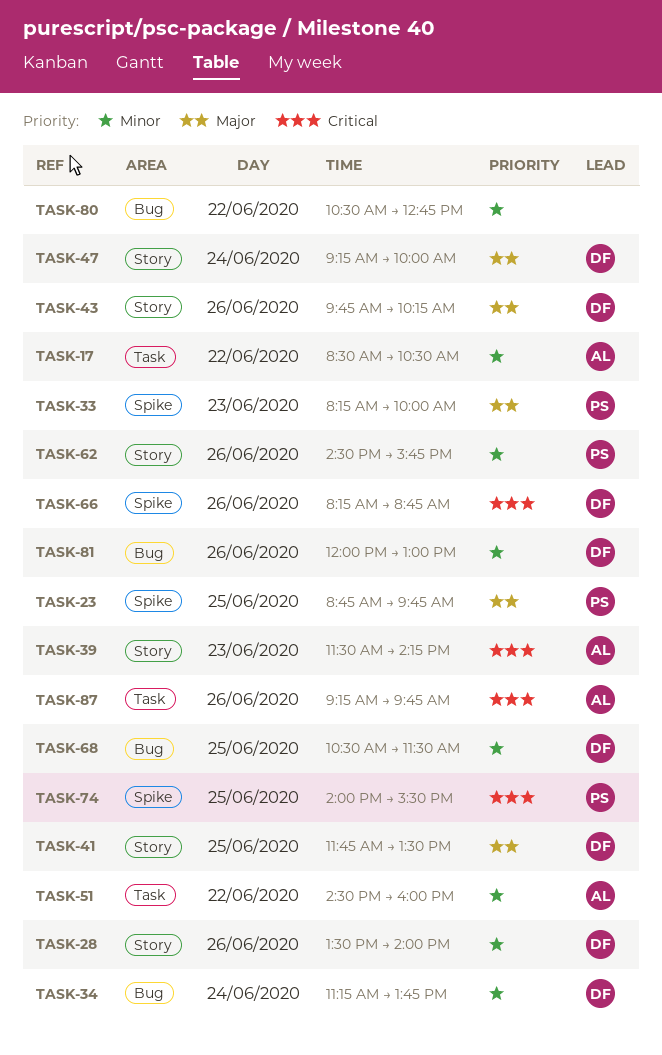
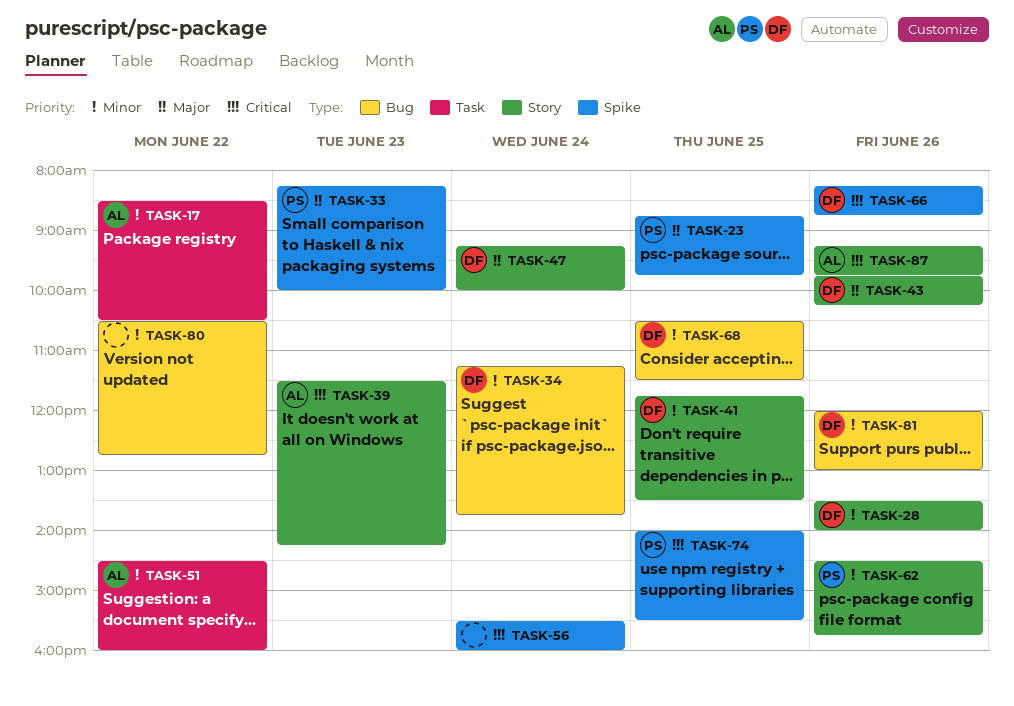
TASK-41, priority: Major -> Minor
TASK-56: none -> present
TASK-87, label: Task -> Story

